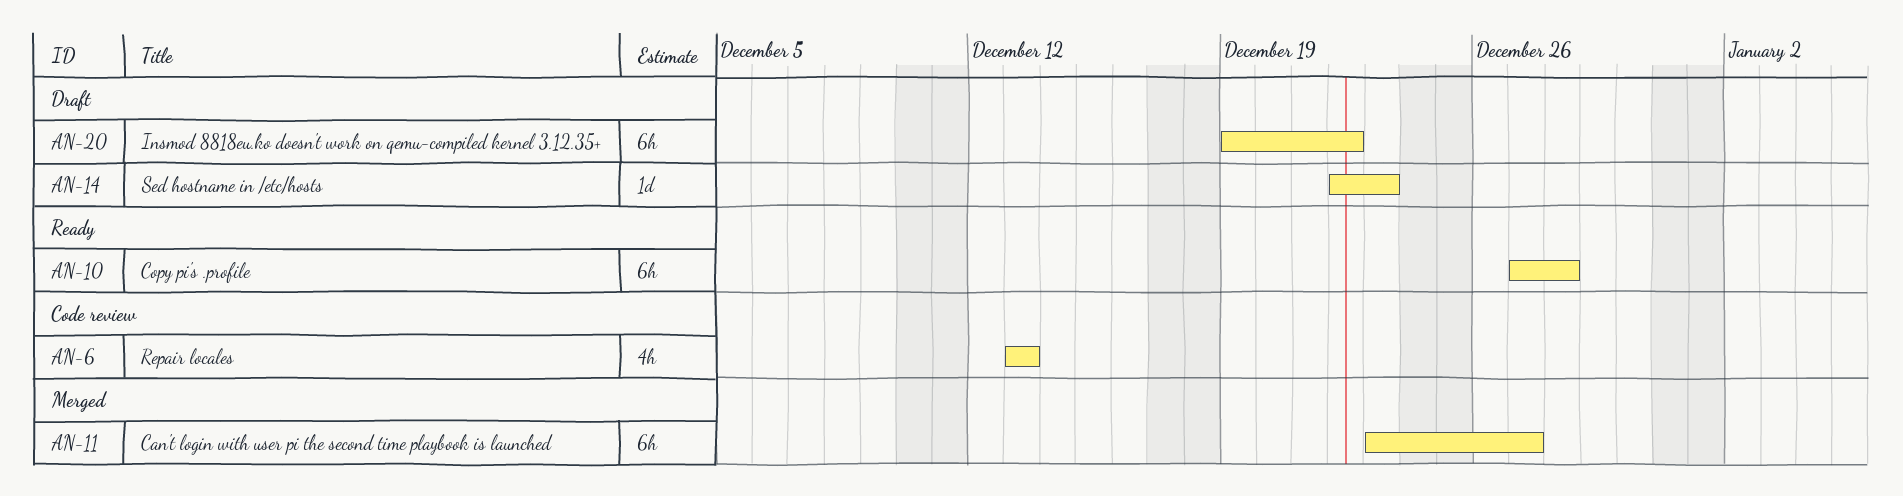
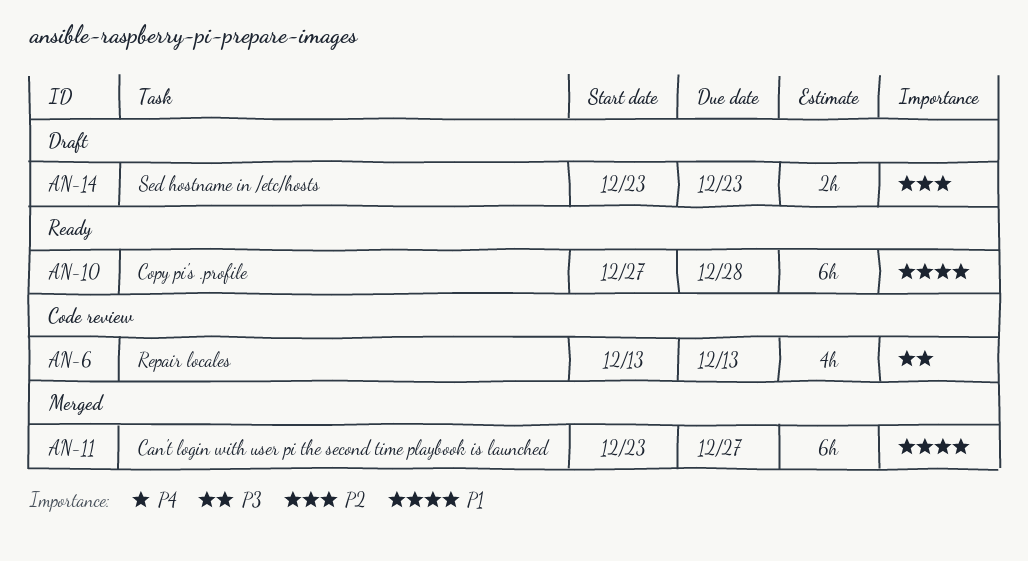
AN-14, estimate: 1d -> 2h
AN-14, start: Dec 22 -> Dec 23
AN-20: present -> none

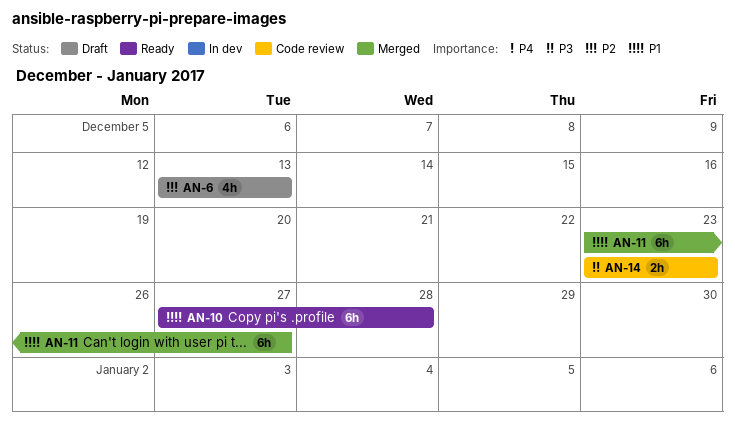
AN-6, status: Code review -> Draft
AN-6, priority: P3 -> P2
AN-14, status: Draft -> Code review
AN-14, priority: P2 -> P3

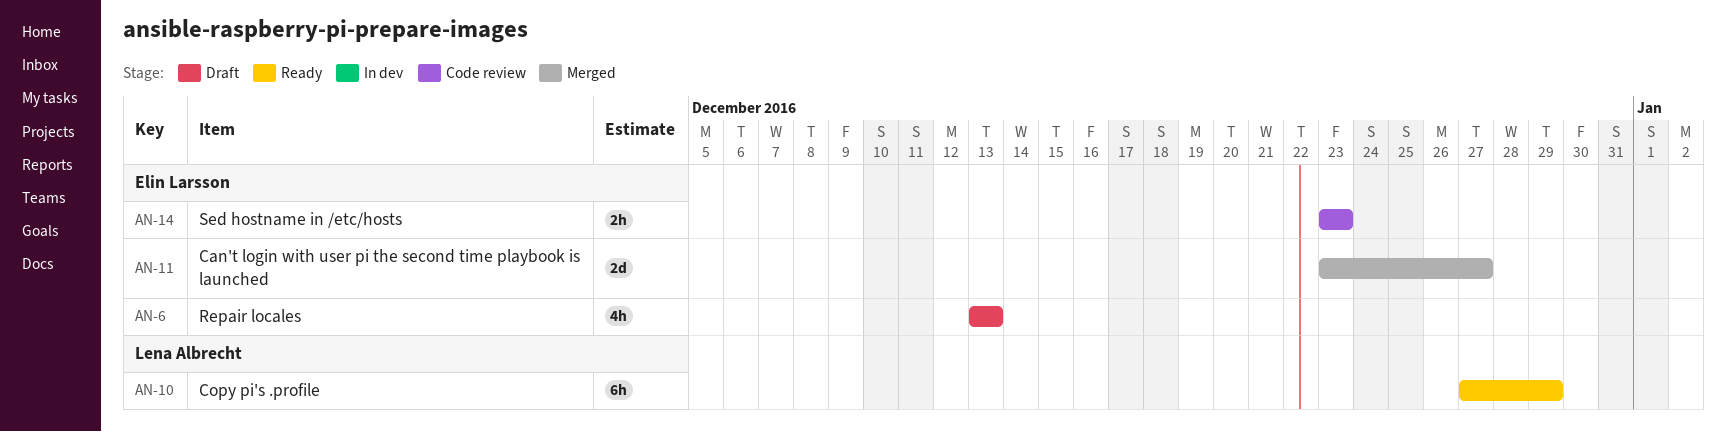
AN-10, due: Dec 28 -> Dec 29
AN-11, estimate: 6h -> 2d

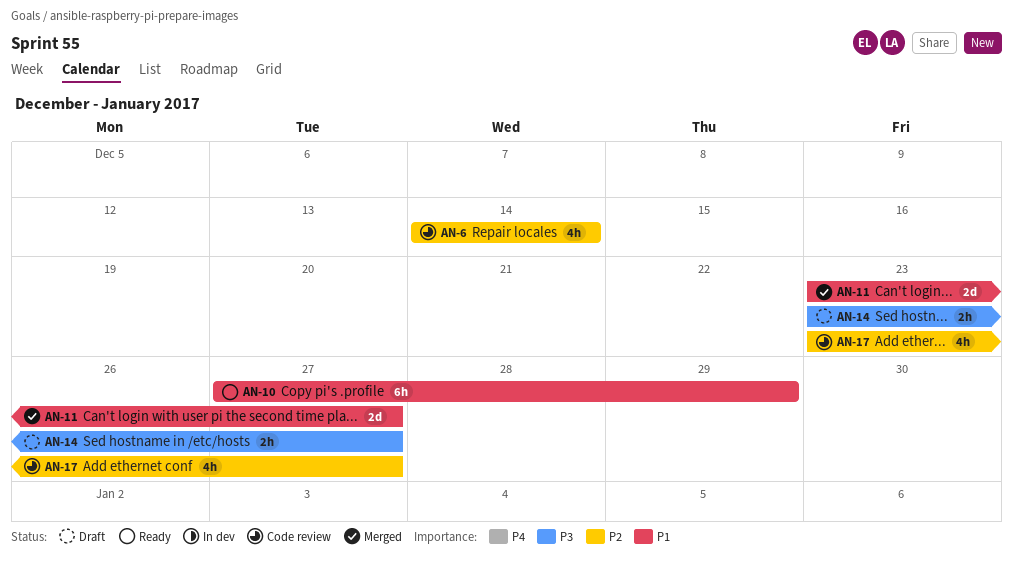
AN-6, status: Draft -> Code review
AN-6, start: Dec 13 -> Dec 14
AN-6, due: Dec 13 -> Dec 14
AN-14, status: Code review -> Draft
AN-14, due: Dec 23 -> Dec 27
AN-17: none -> present

